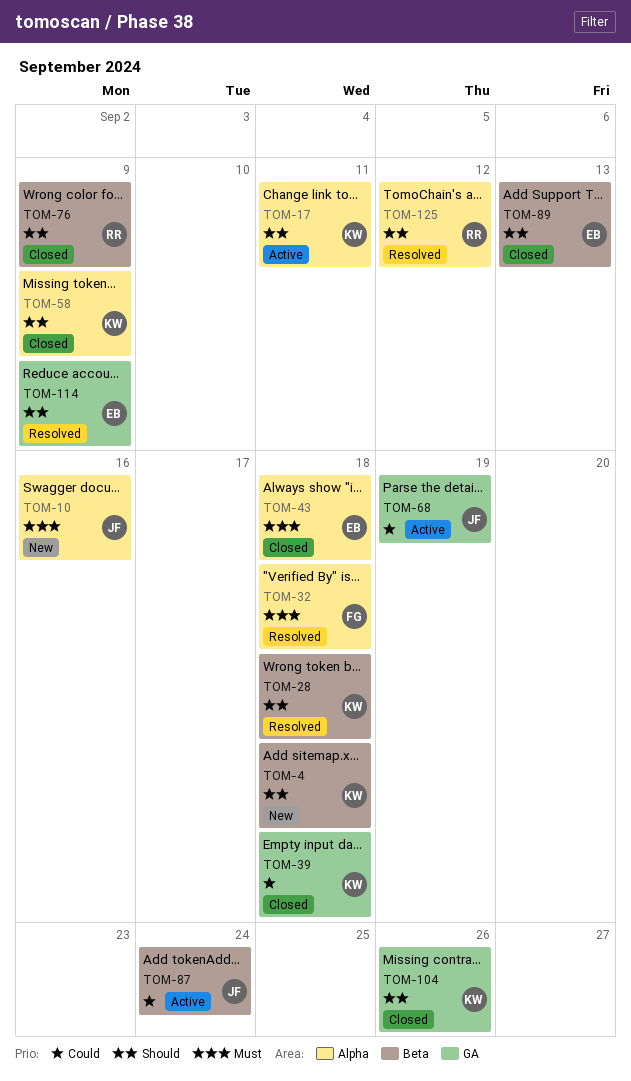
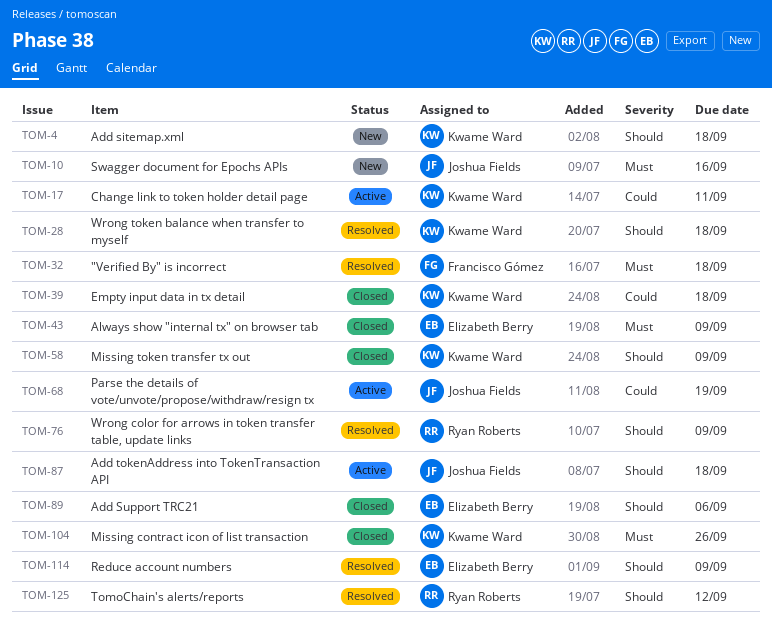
TOM-17, priority: Should -> Could
TOM-43, due: Sep 18 -> Sep 9
TOM-76, status: Closed -> Resolved
TOM-87, priority: Could -> Should
TOM-87, due: Sep 24 -> Sep 18
TOM-89, due: Sep 13 -> Sep 6
TOM-104, priority: Should -> Must

